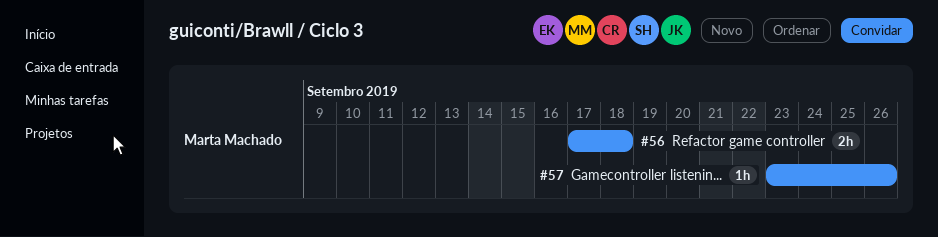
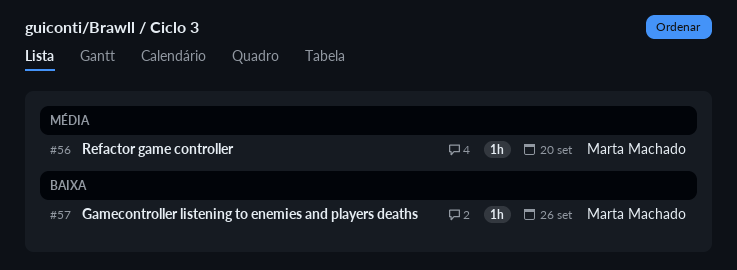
#56, estimate: 2h -> 1h
#56, due: Sep 18 -> Sep 20

